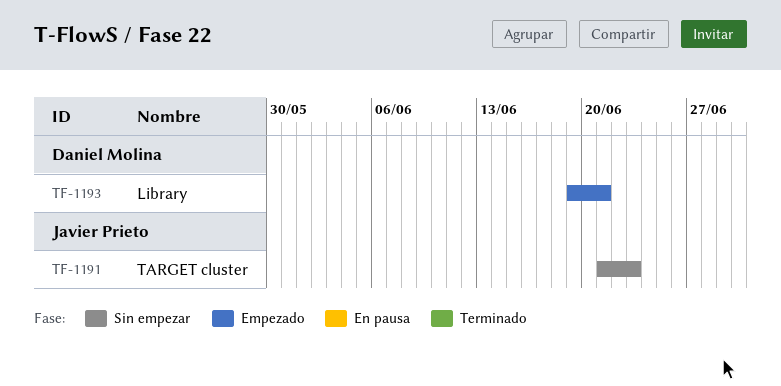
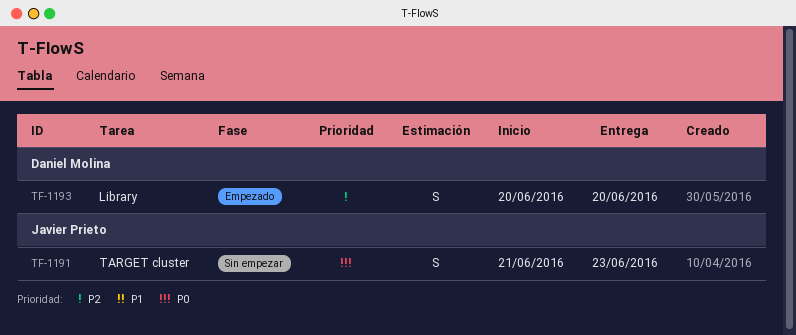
TF-1193, start: Jun 19 -> Jun 20
TF-1193, due: Jun 21 -> Jun 20

